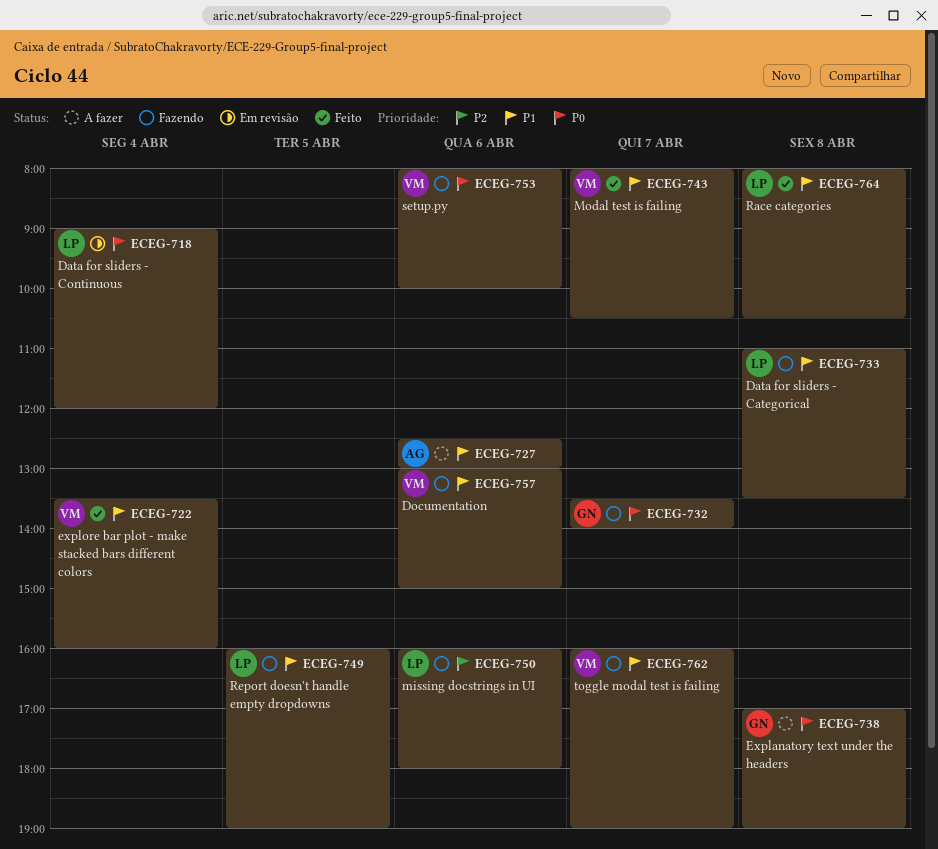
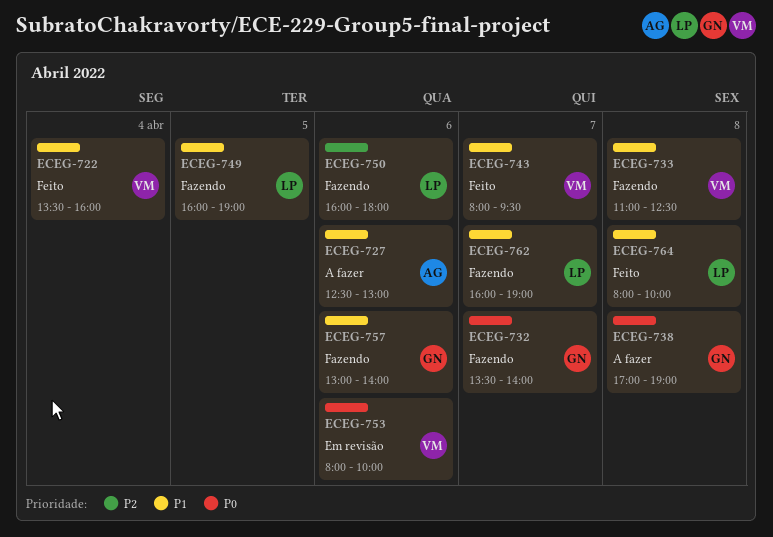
ECEG-718: present -> none
ECEG-733, owner: LP -> VM
ECEG-733, ends: 13:30 -> 12:30
ECEG-743, ends: 10:30 -> 09:30
ECEG-753, status: Fazendo -> Em revisão
ECEG-757, owner: VM -> GN
ECEG-757, ends: 15:00 -> 14:00
ECEG-762, owner: VM -> LP
ECEG-764, ends: 10:30 -> 10:00

